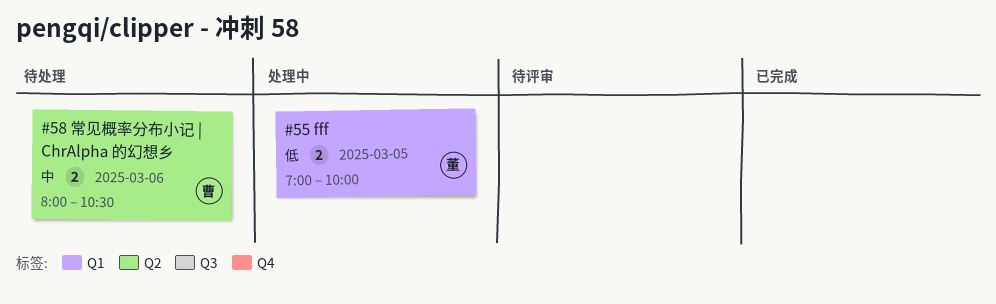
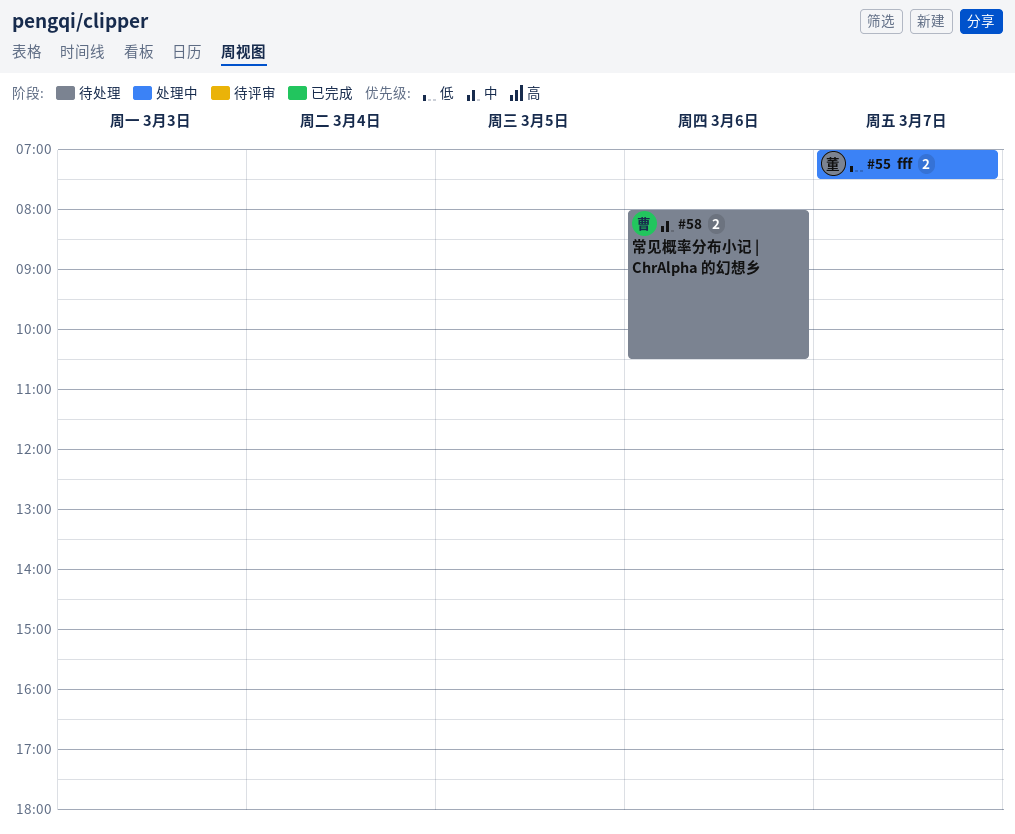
#55, day: Mar 5 -> Mar 7
#55, ends: 10:00 -> 07:30

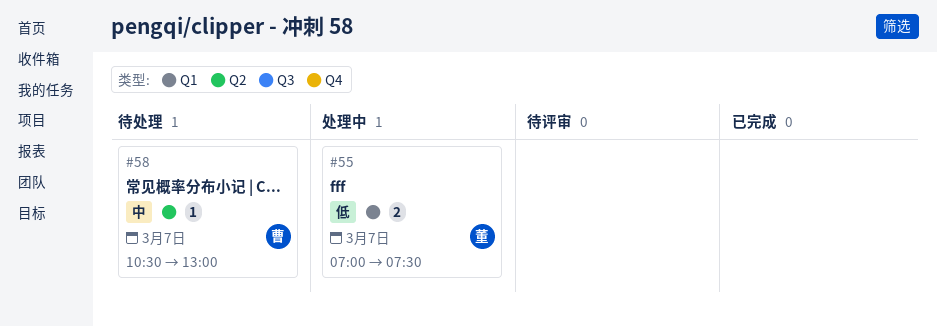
#58, estimate: 2 -> 1
#58, day: Mar 6 -> Mar 7
#58, begins: 08:00 -> 10:30
#58, ends: 10:30 -> 13:00

